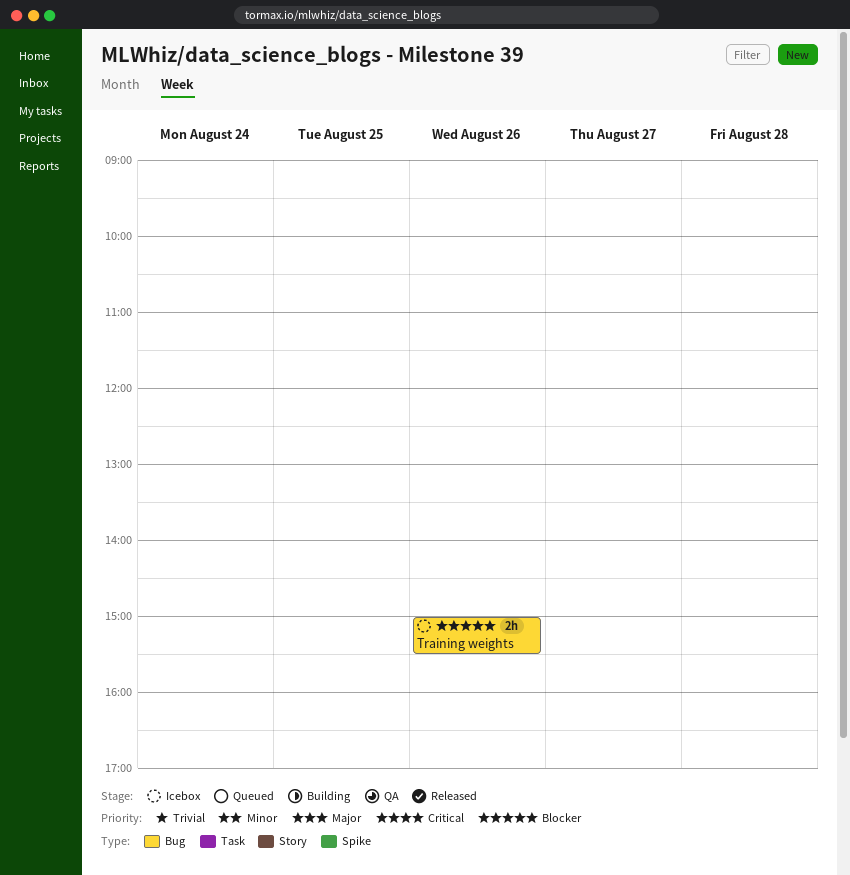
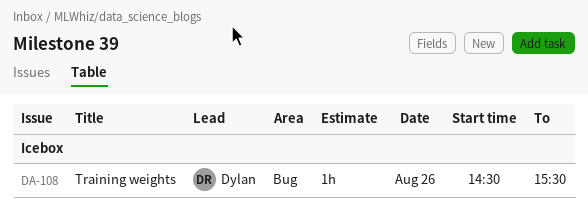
Training weights, estimate: 2h -> 1h
Training weights, begins: 15:00 -> 14:30

